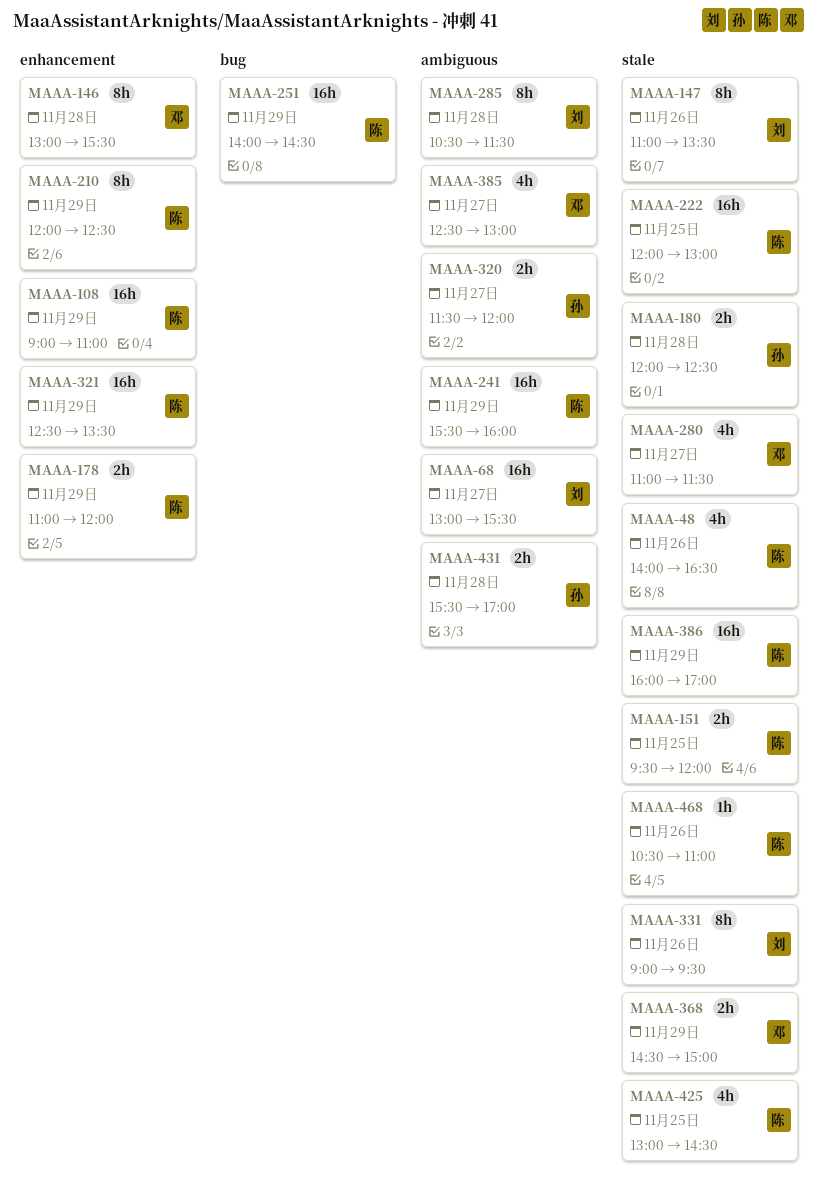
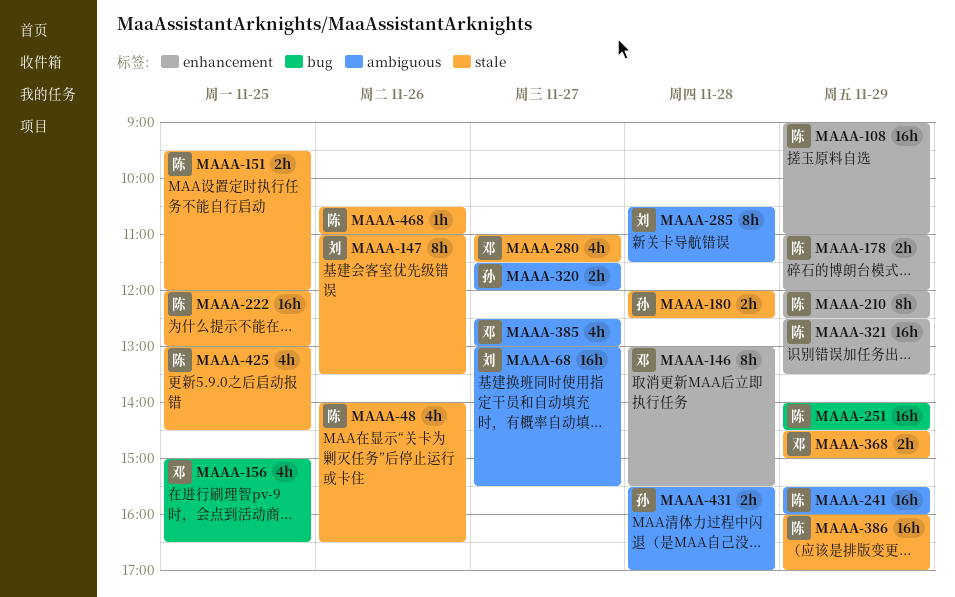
MAAA-156: none -> present
MAAA-331: present -> none

